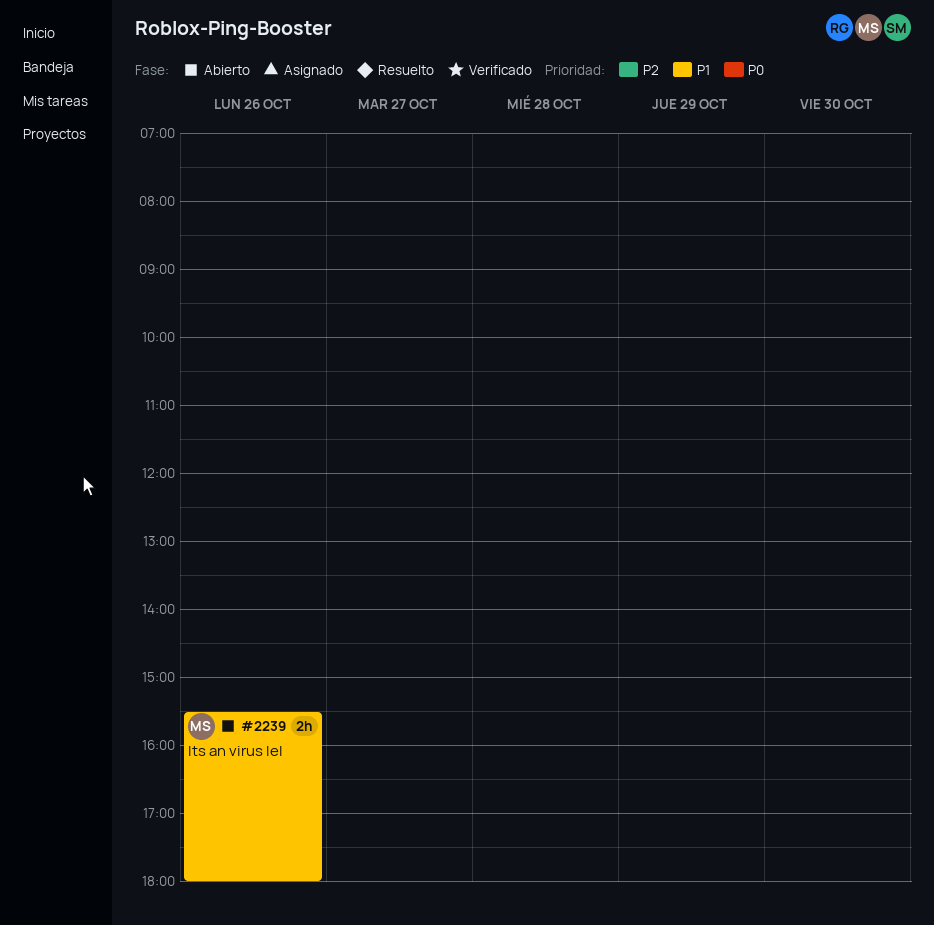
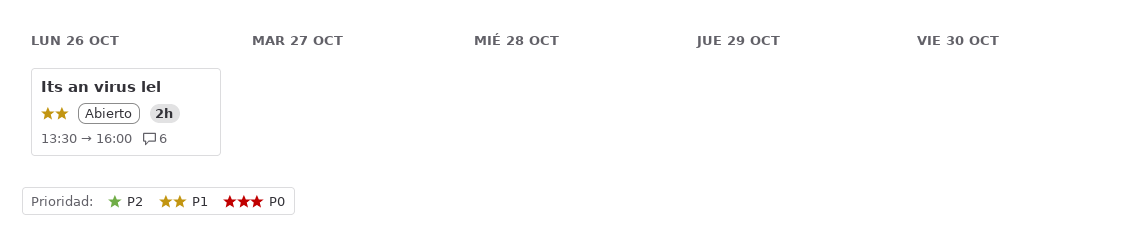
Its an virus lel, begins: 15:30 -> 13:30
Its an virus lel, ends: 18:00 -> 16:00

